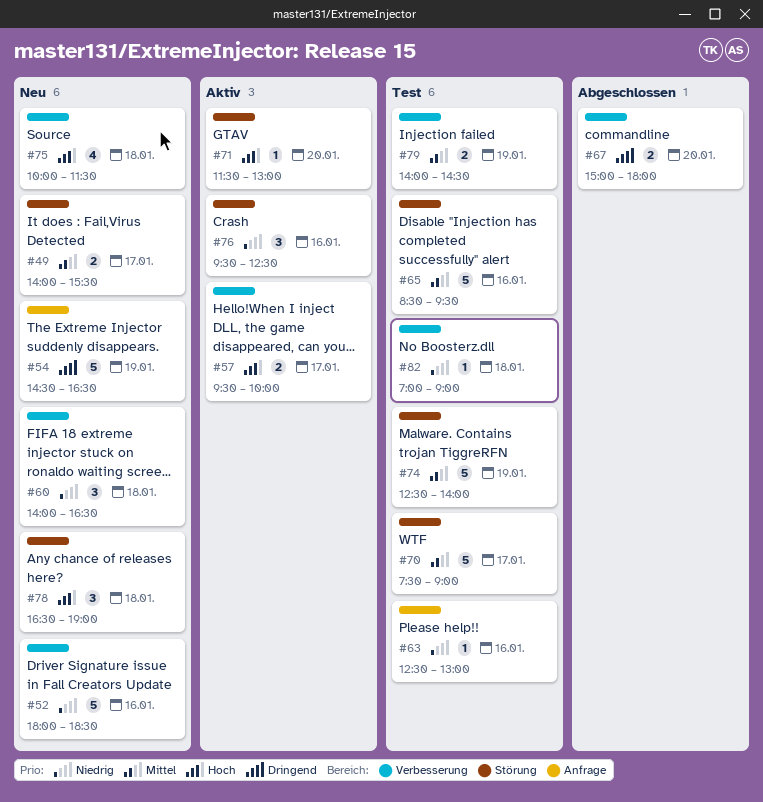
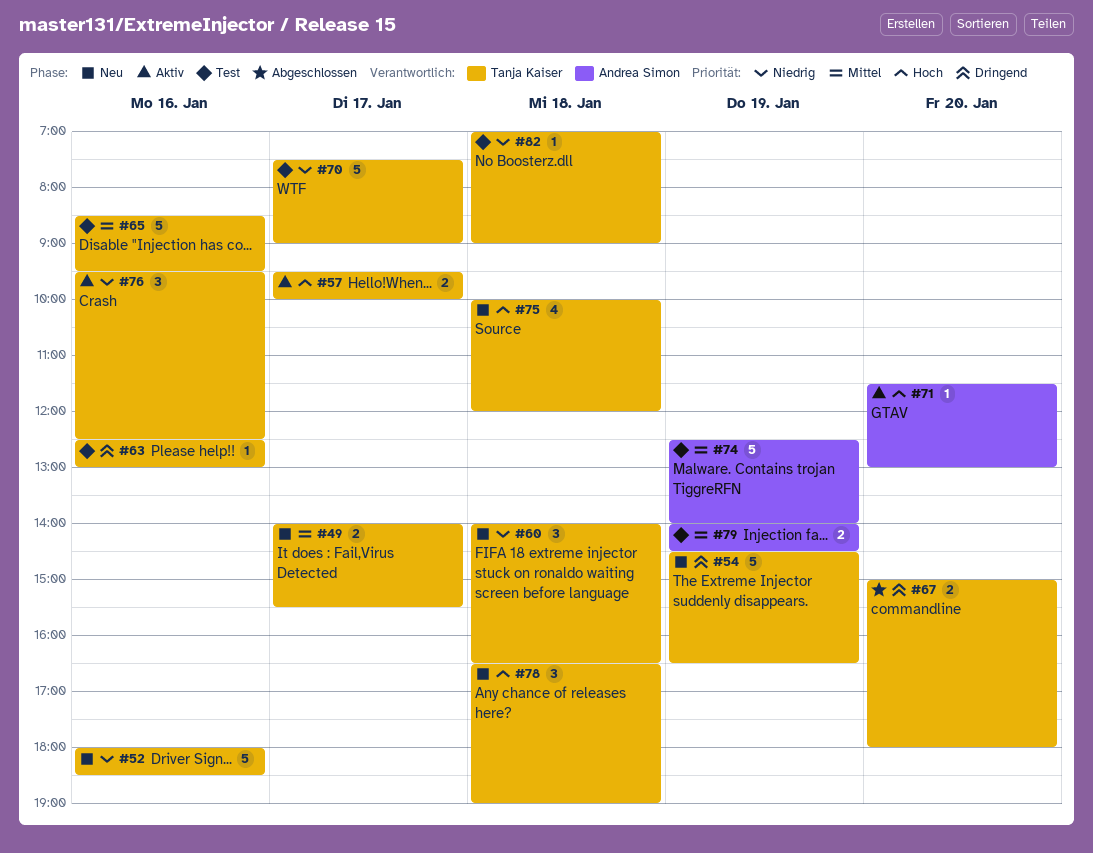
#63, priority: Niedrig -> Dringend
#70, priority: Mittel -> Niedrig
#75, ends: 11:30 -> 12:00

